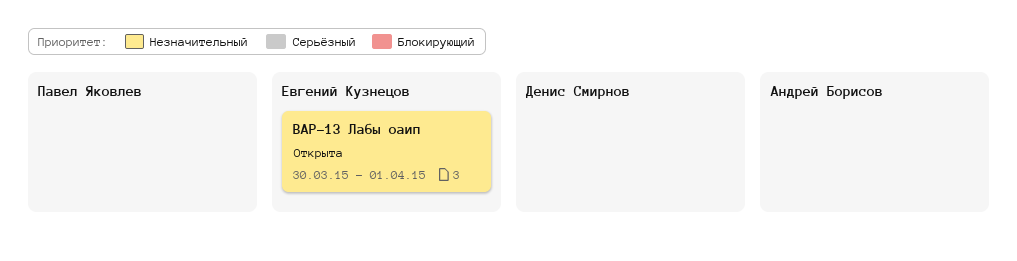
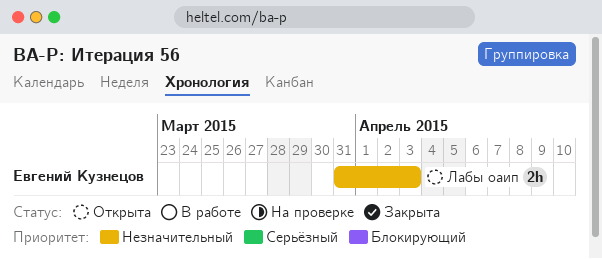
Лабы оаип, start: Mar 30 -> Mar 31
Лабы оаип, due: Apr 1 -> Apr 3

